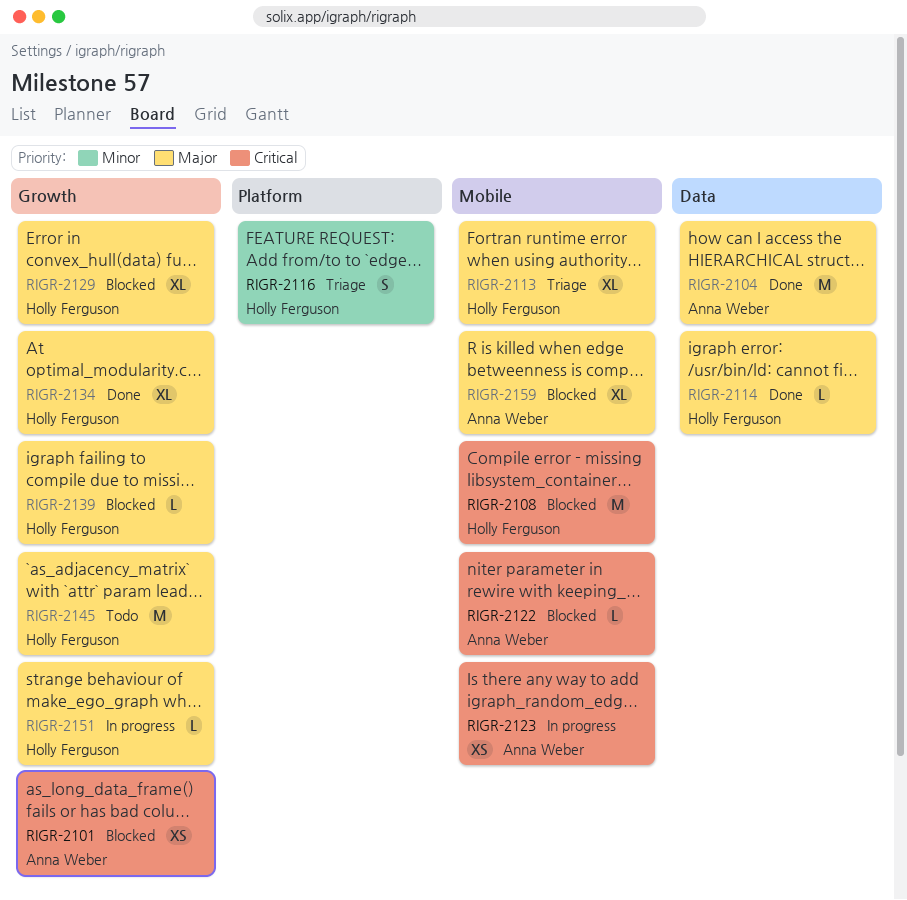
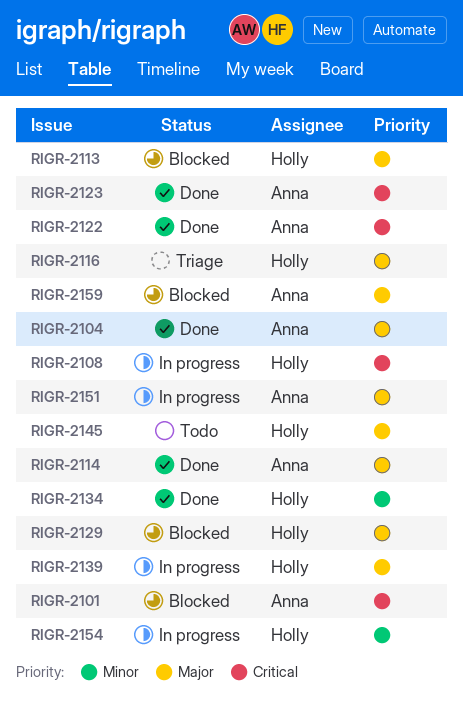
RIGR-2108, status: Blocked -> In progress
RIGR-2113, status: Triage -> Blocked
RIGR-2114, owner: Holly Ferguson -> Anna Weber
RIGR-2116, priority: Minor -> Major
RIGR-2122, status: Blocked -> Done
RIGR-2123, status: In progress -> Done
RIGR-2134, priority: Major -> Minor
RIGR-2139, status: Blocked -> In progress
RIGR-2151, owner: Holly Ferguson -> Anna Weber
RIGR-2154: none -> present

